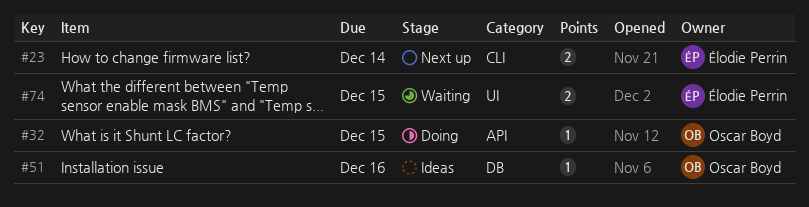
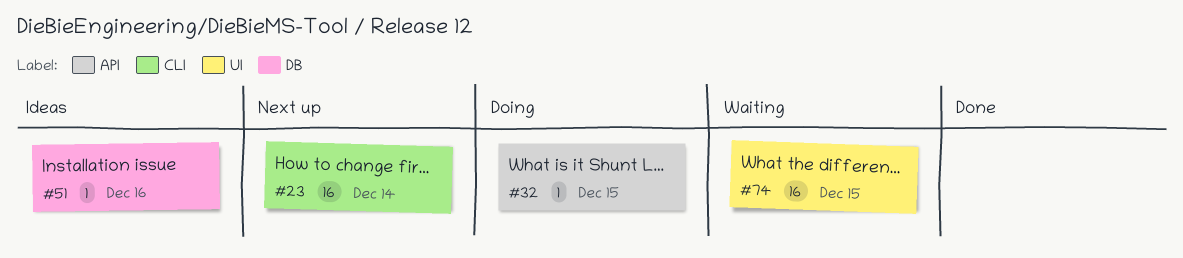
#23, estimate: 2 -> 16
#74, estimate: 2 -> 16

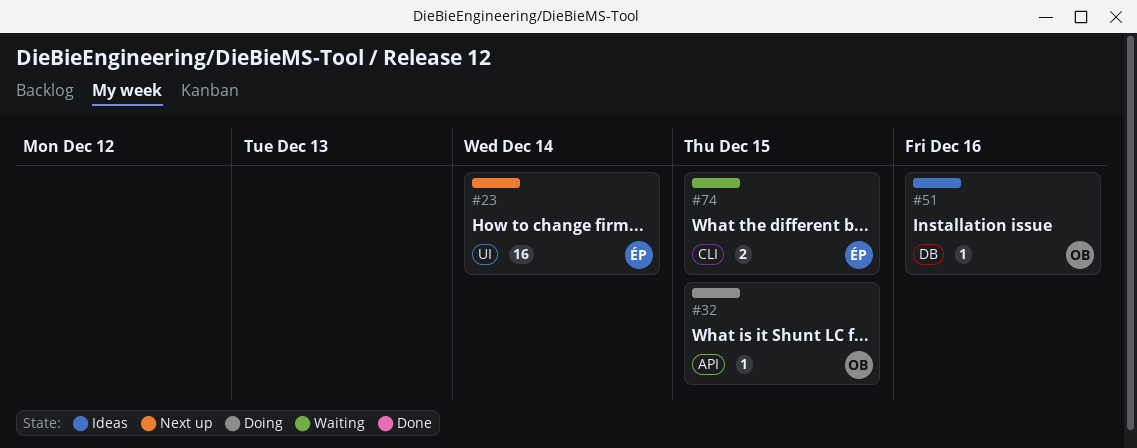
#23, label: CLI -> UI
#74, label: UI -> CLI
#74, estimate: 16 -> 2

